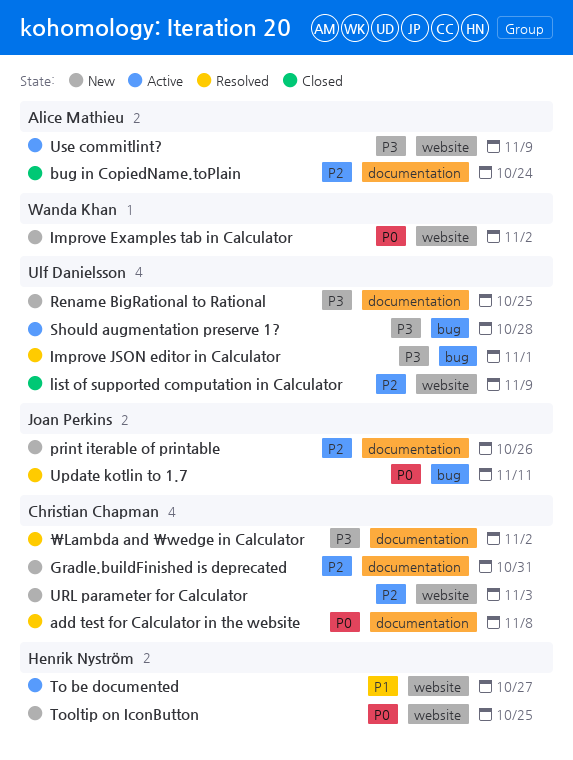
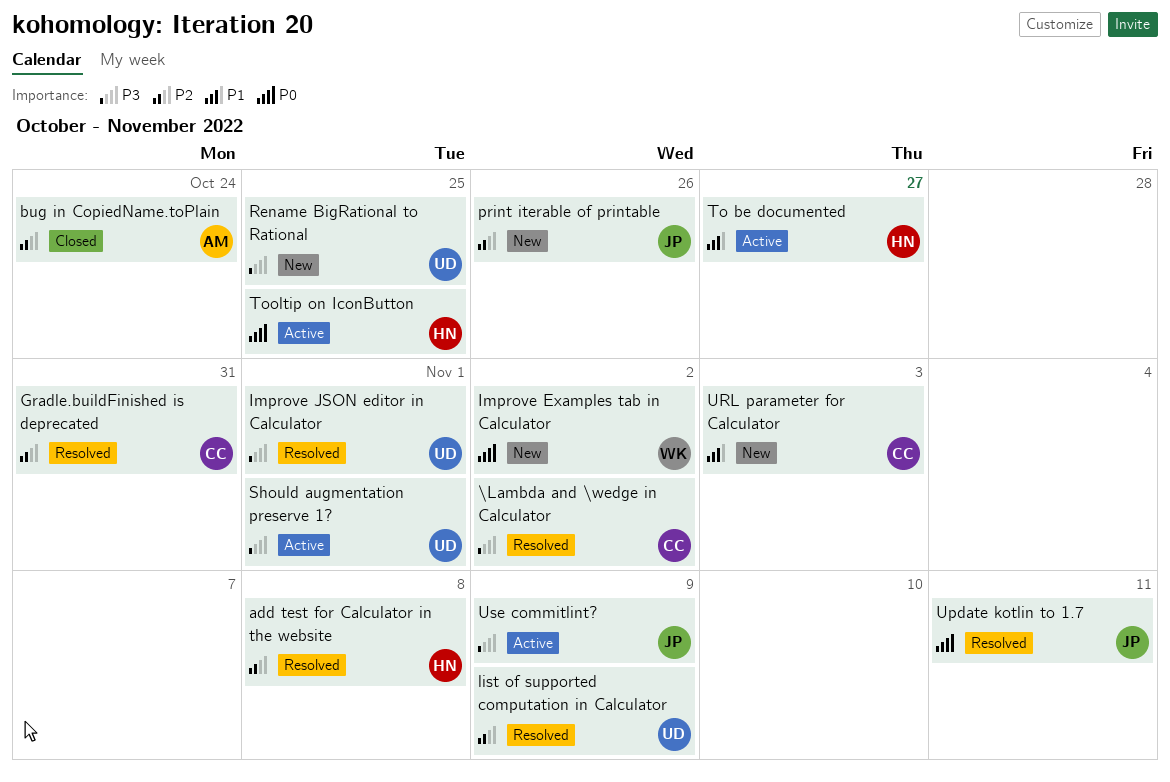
add test for Calculator in the website, owner: Christian Chapman -> Henrik Nyström
add test for Calculator in the website, priority: P0 -> P2
Gradle.buildFinished is deprecated, status: New -> Resolved
list of supported computation in Calculator, status: Closed -> Resolved
Should augmentation preserve 1?, due: Oct 28 -> Nov 1
Tooltip on IconButton, status: New -> Active
URL parameter for Calculator, priority: P2 -> P1
Use commitlint?, owner: Alice Mathieu -> Joan Perkins

